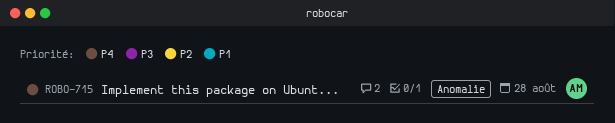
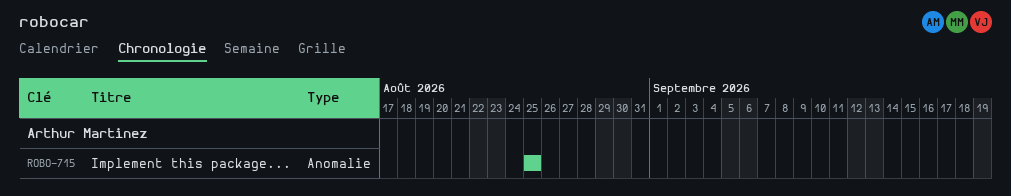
ROBO-715, due: Aug 28 -> Aug 25

